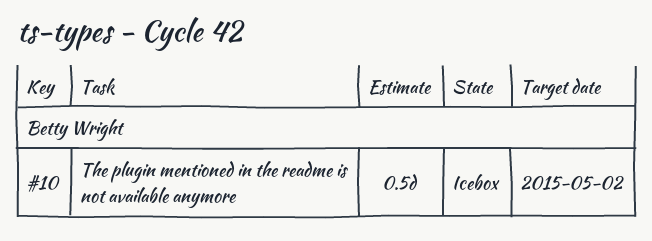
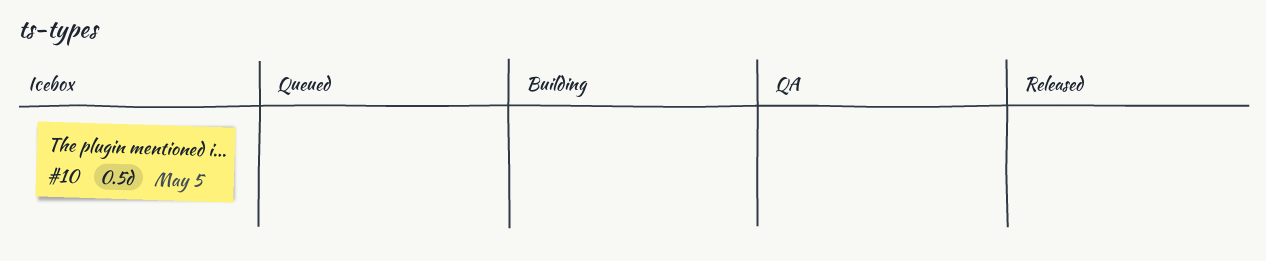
#10, due: May 2 -> May 5

